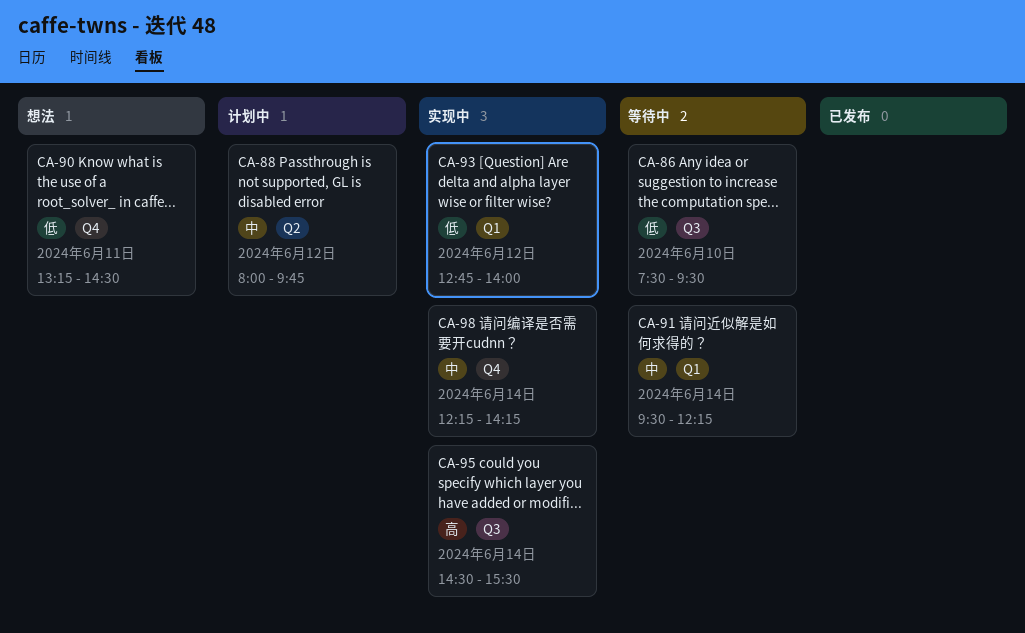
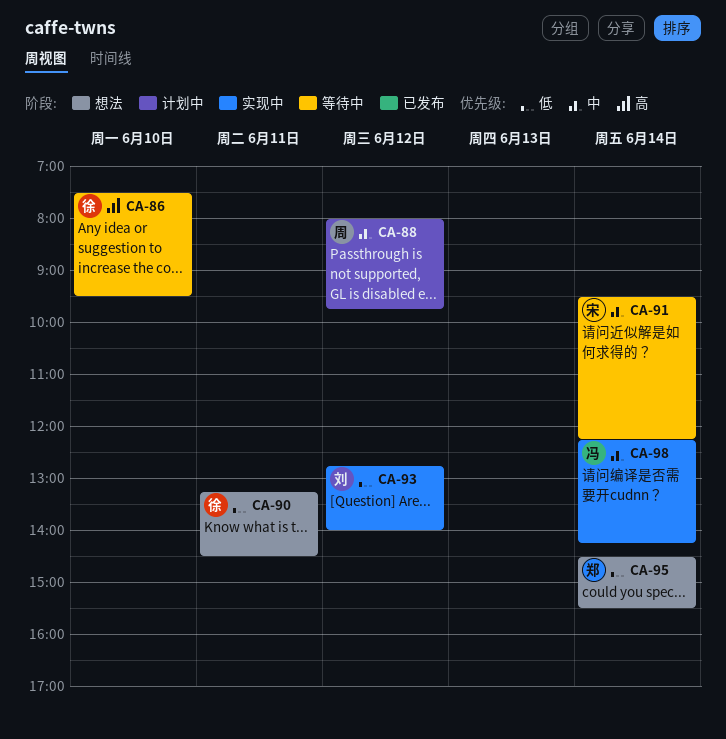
CA-86, priority: 低 -> 高
CA-95, status: 实现中 -> 想法
CA-95, priority: 高 -> 低

